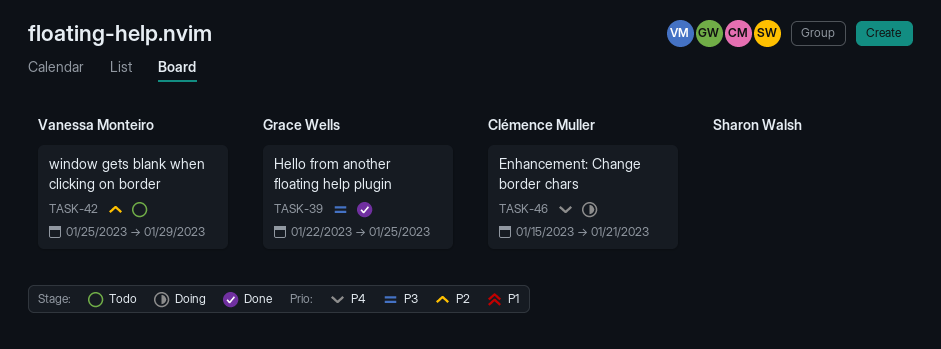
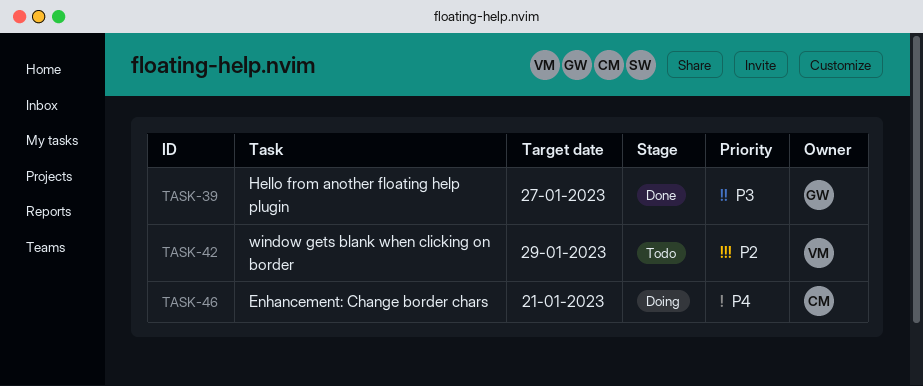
TASK-39, due: Jan 25 -> Jan 27

